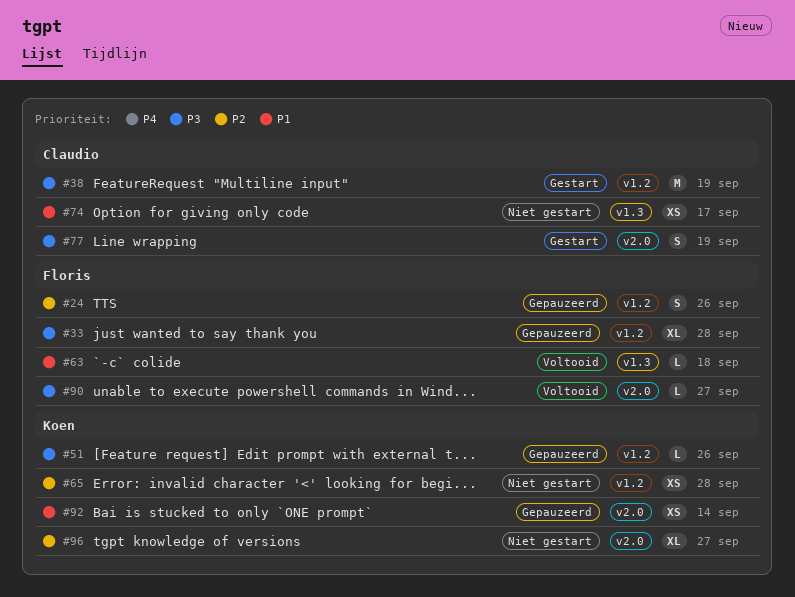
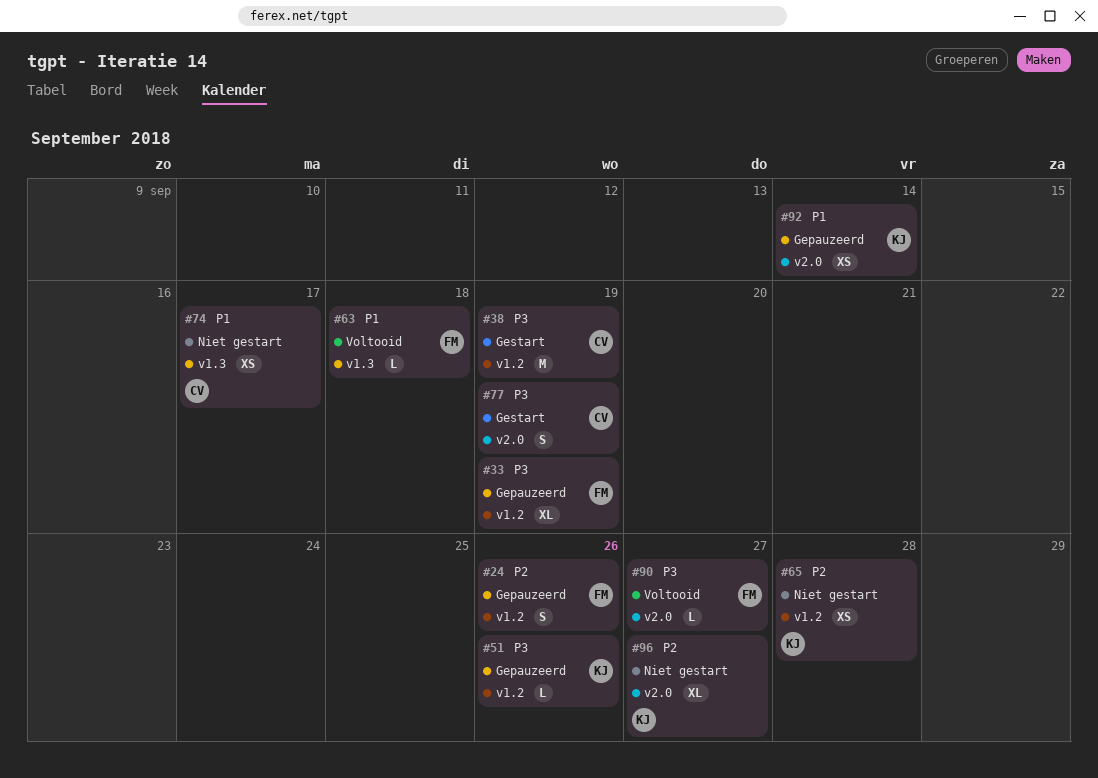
#33, due: Sep 28 -> Sep 19

